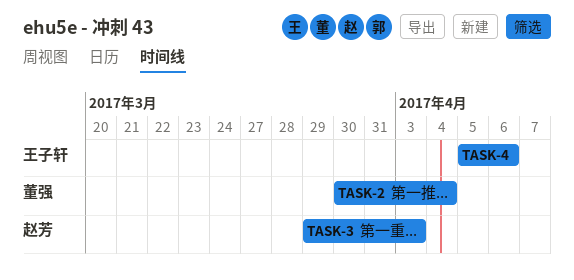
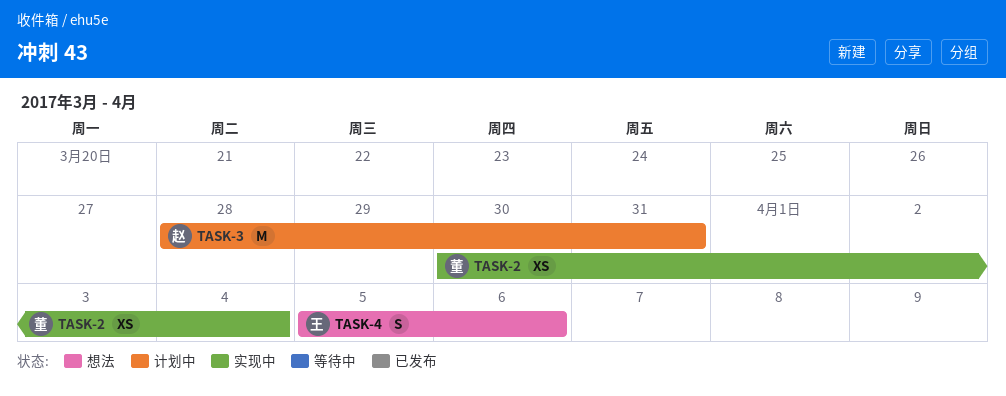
TASK-3, start: Mar 29 -> Mar 28
TASK-3, due: Apr 3 -> Mar 31

